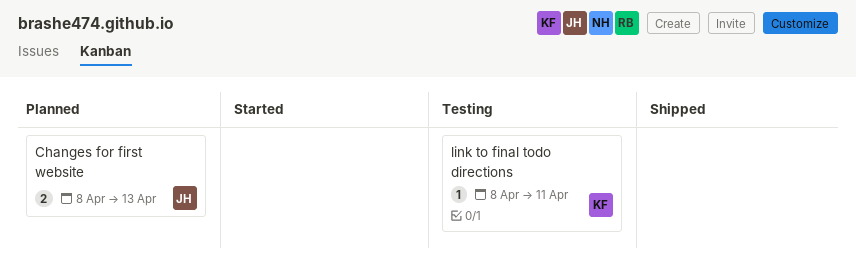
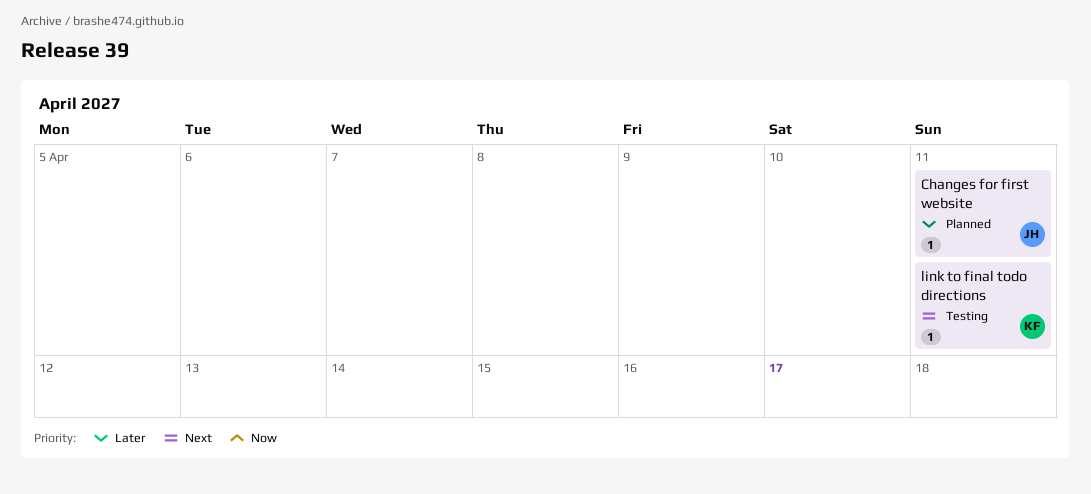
Changes for first website, estimate: 2 -> 1
Changes for first website, due: Apr 13 -> Apr 11

